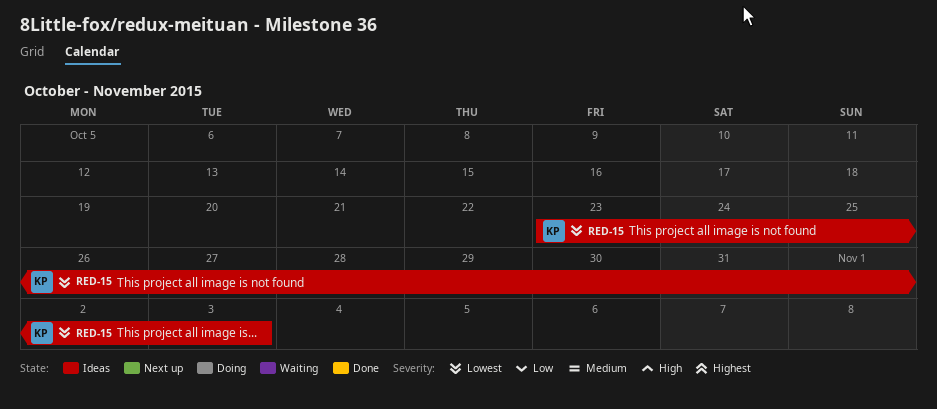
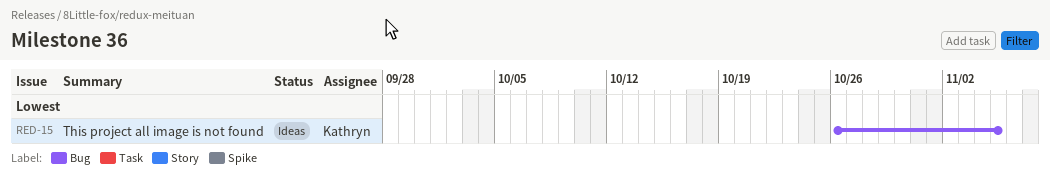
RED-15, start: Oct 23 -> Oct 26
RED-15, due: Nov 3 -> Nov 5

